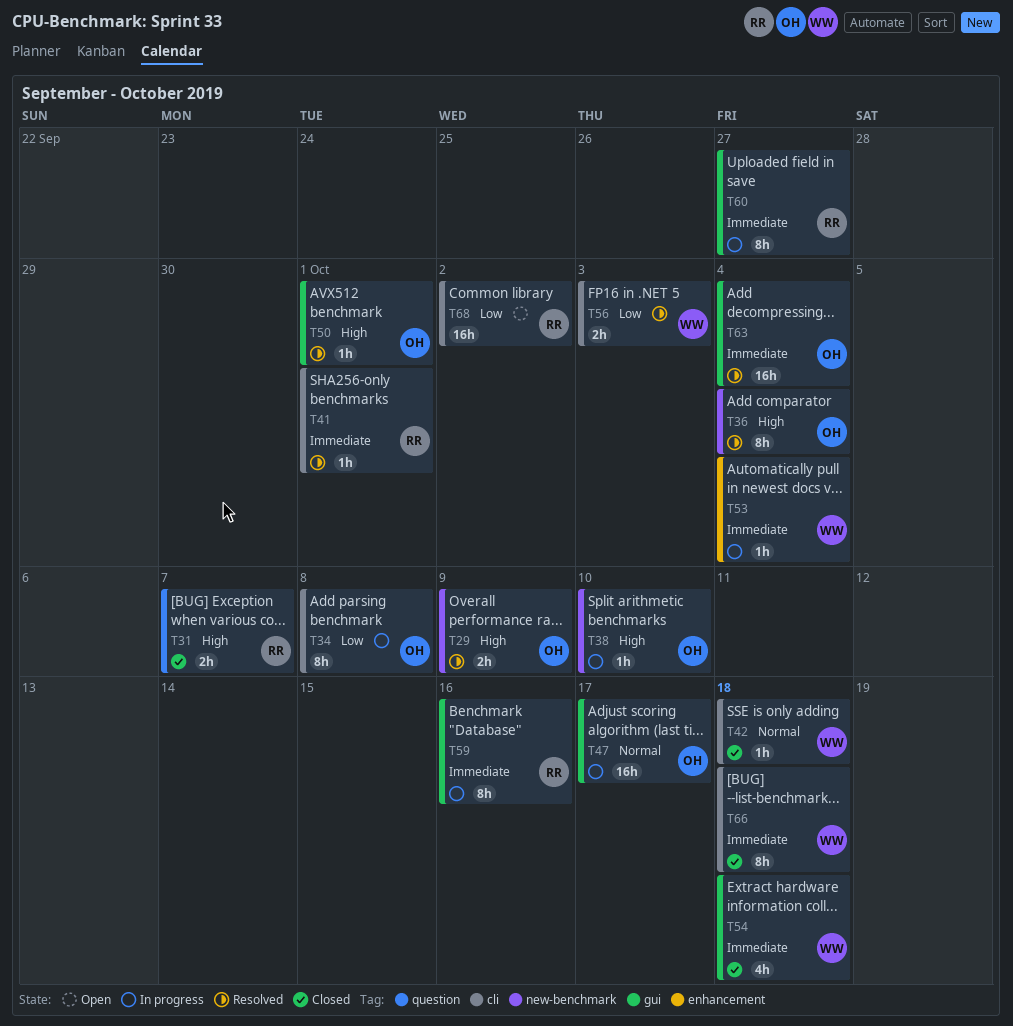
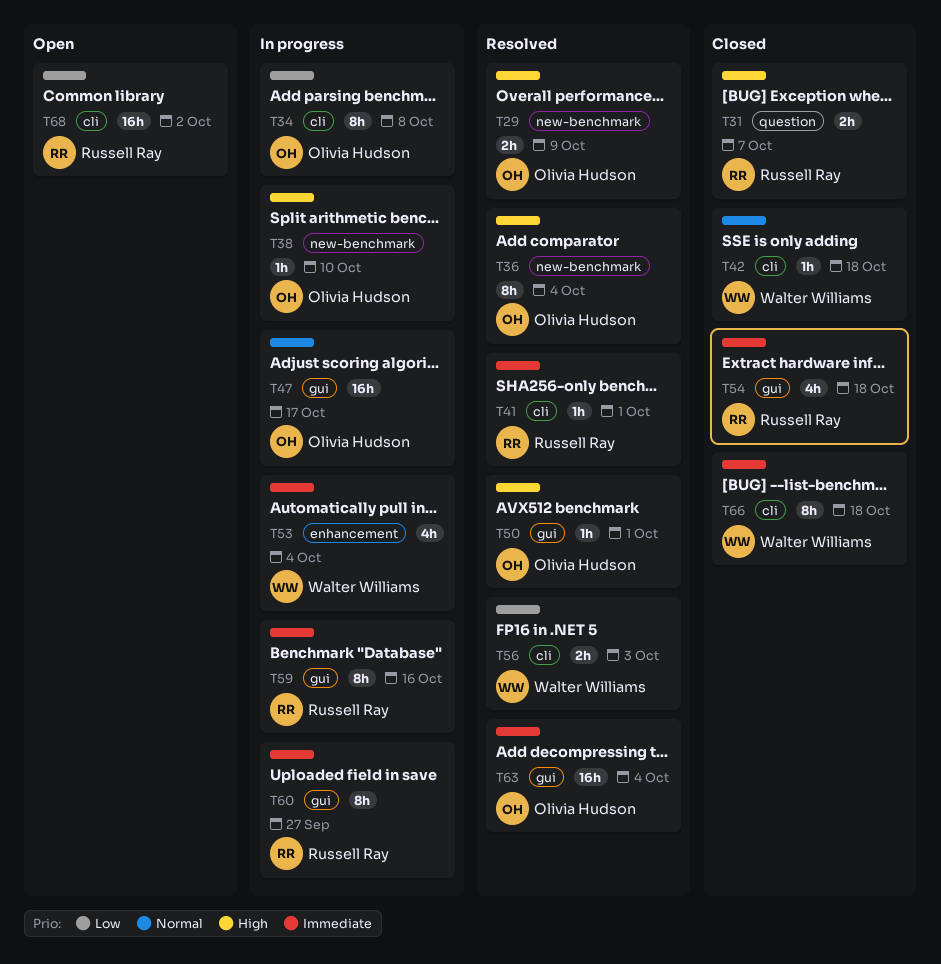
T53, estimate: 1h -> 4h
T54, owner: Walter Williams -> Russell Ray

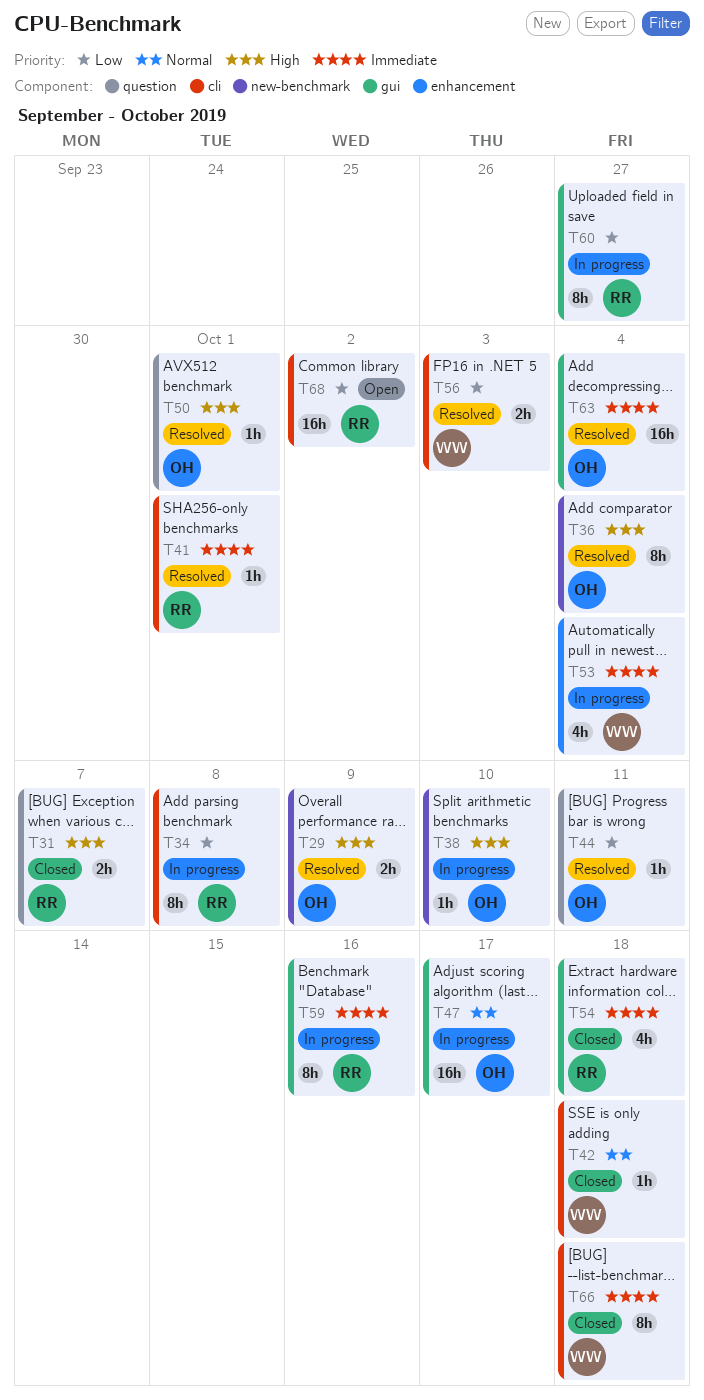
T34, owner: Olivia Hudson -> Russell Ray
T44: none -> present
T50, label: gui -> question
T60, priority: Immediate -> Low

